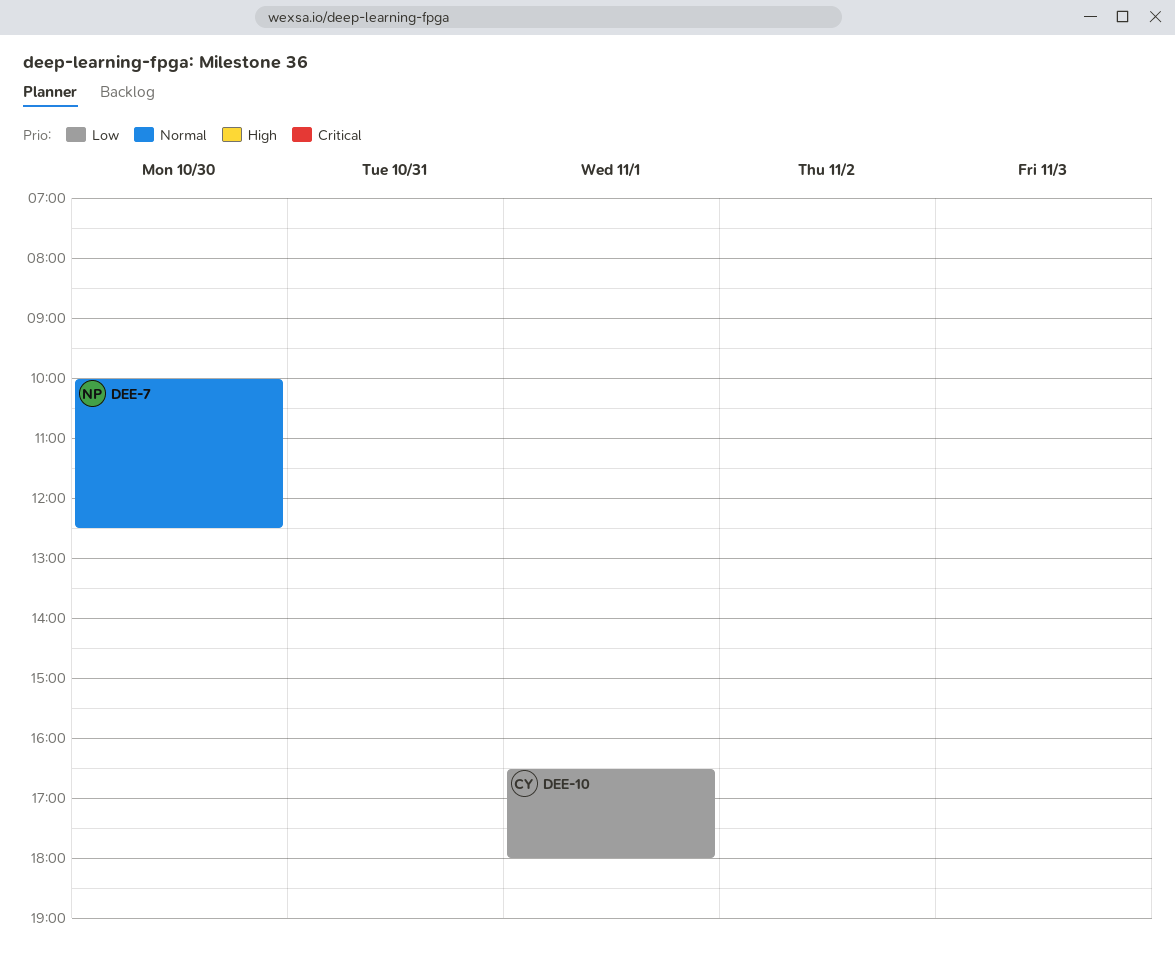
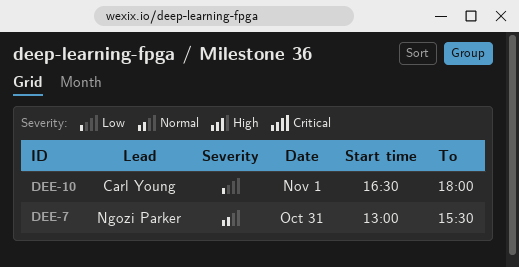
DEE-7, day: Oct 30 -> Oct 31
DEE-7, begins: 10:00 -> 13:00
DEE-7, ends: 12:30 -> 15:30

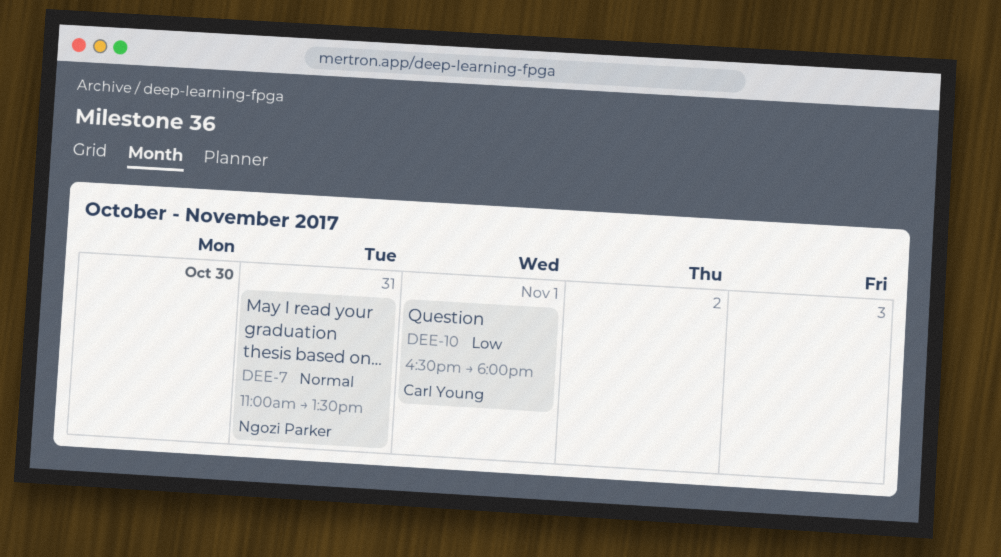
DEE-7, begins: 13:00 -> 11:00
DEE-7, ends: 15:30 -> 13:30

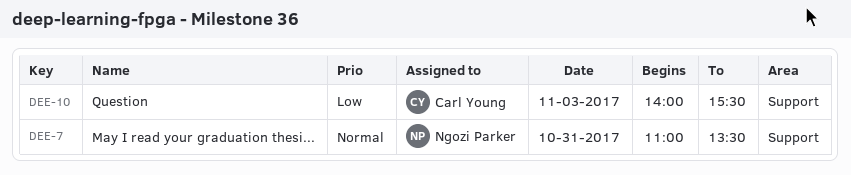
DEE-10, day: Nov 1 -> Nov 3
DEE-10, begins: 16:30 -> 14:00
DEE-10, ends: 18:00 -> 15:30

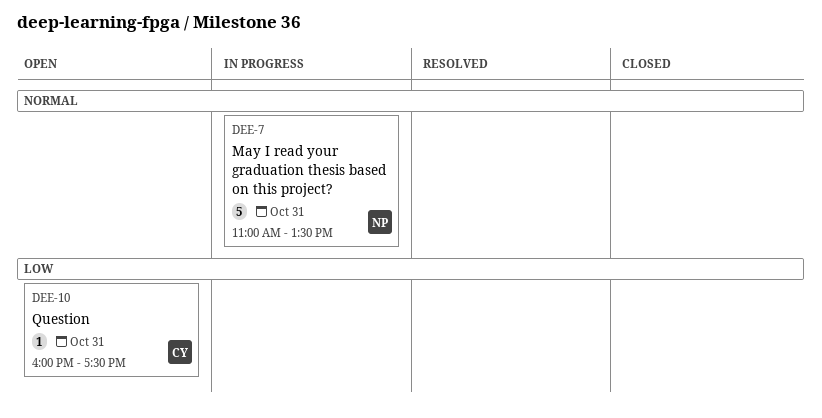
DEE-10, day: Nov 3 -> Oct 31
DEE-10, begins: 14:00 -> 16:00
DEE-10, ends: 15:30 -> 17:30

